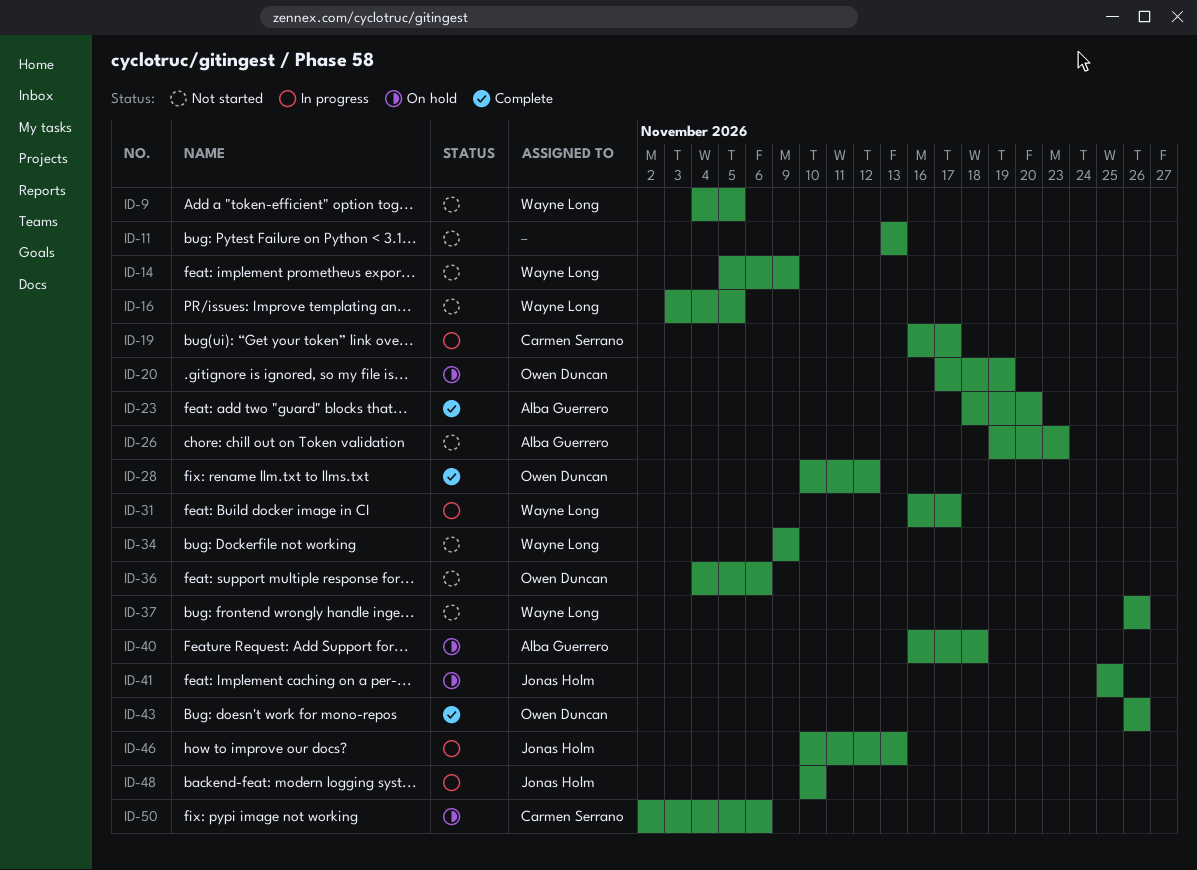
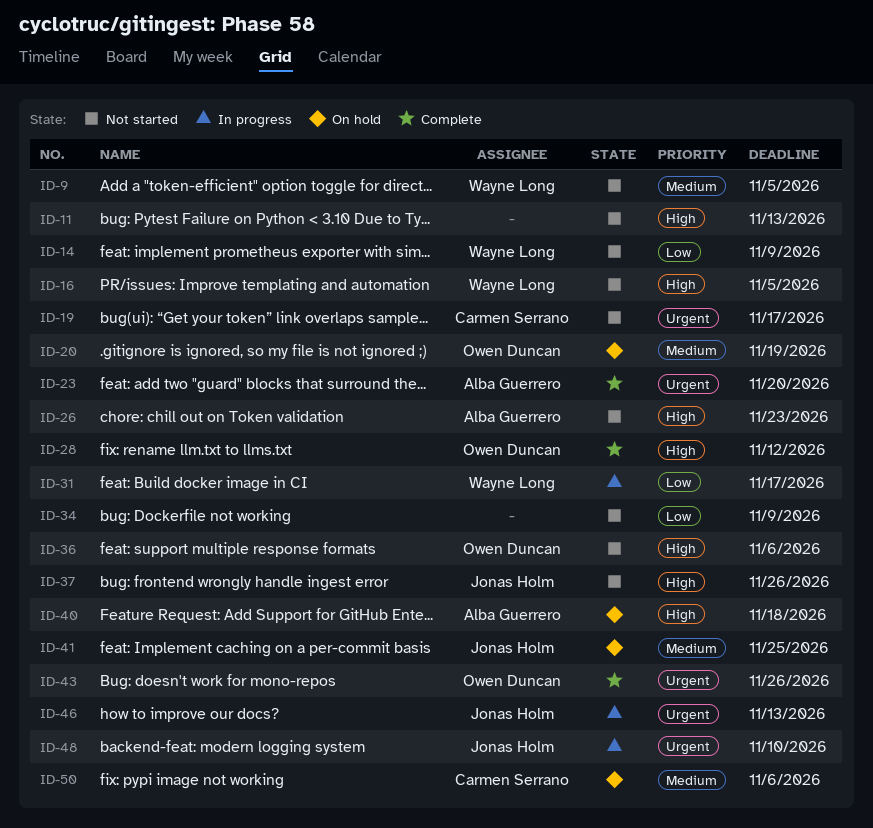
ID-19, status: In progress -> Not started
ID-34, owner: Wayne Long -> none
ID-37, owner: Wayne Long -> Jonas Holm

